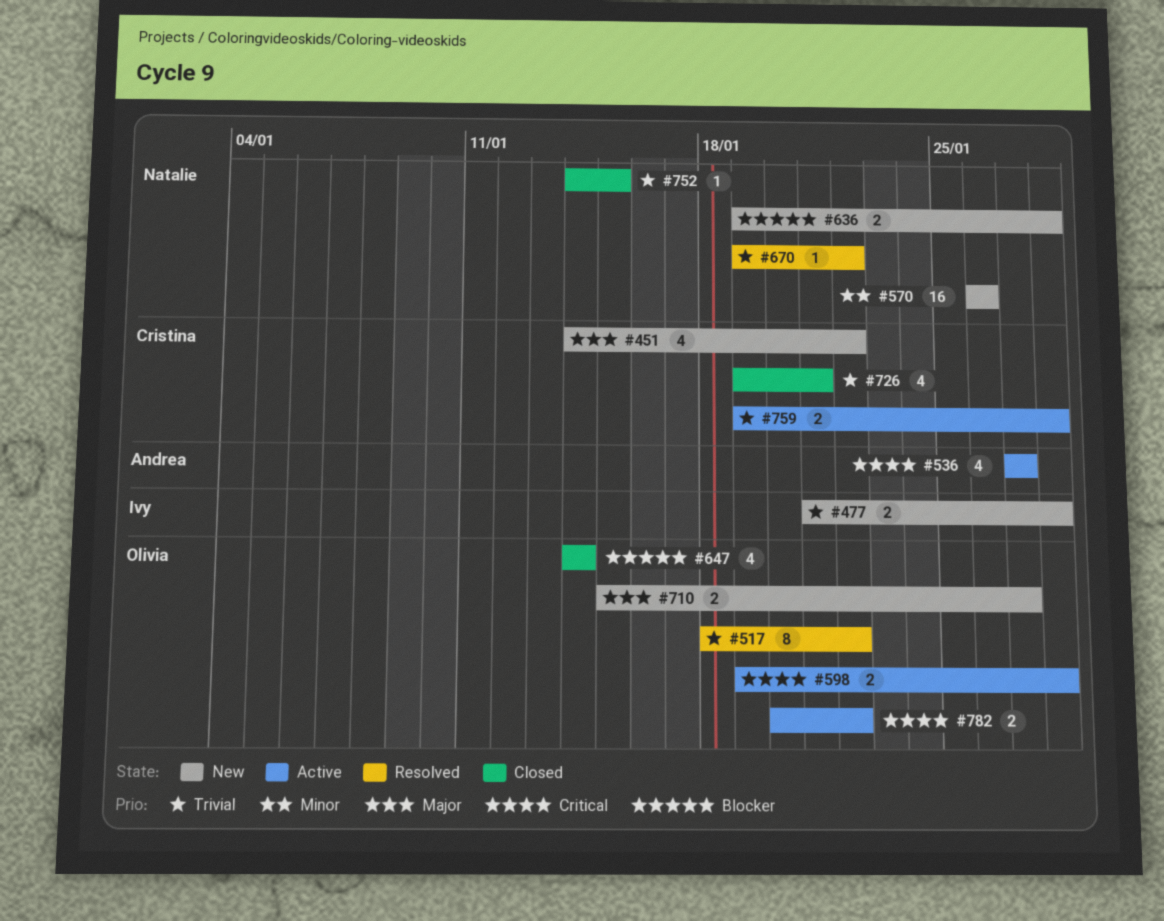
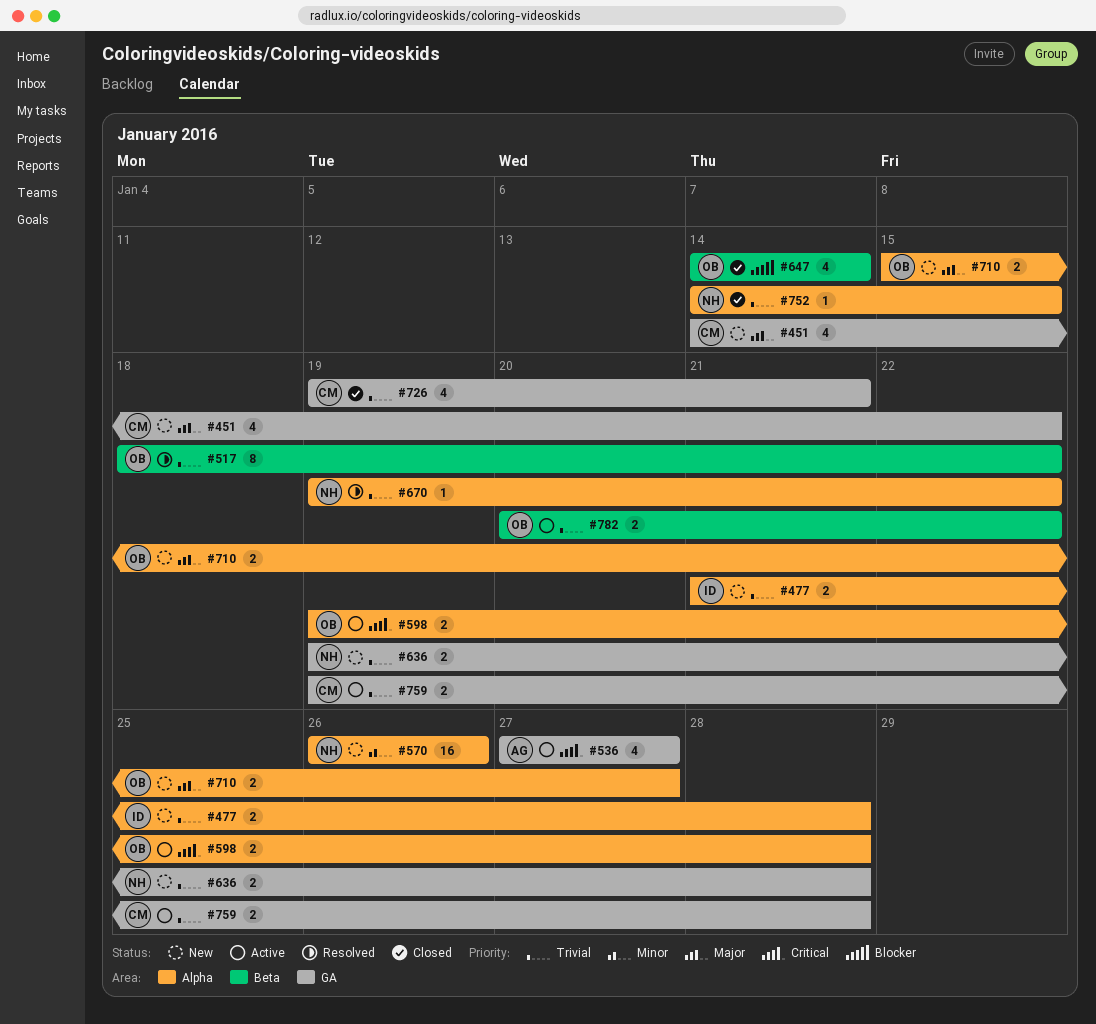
#636, priority: Blocker -> Trivial
#782, priority: Critical -> Trivial

